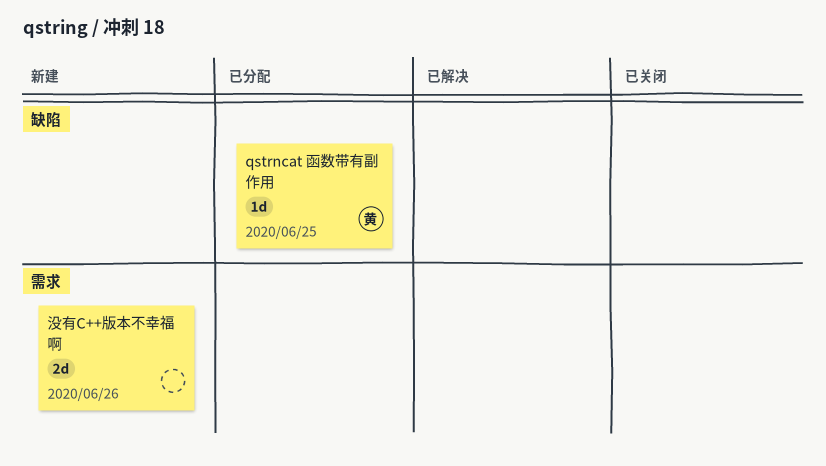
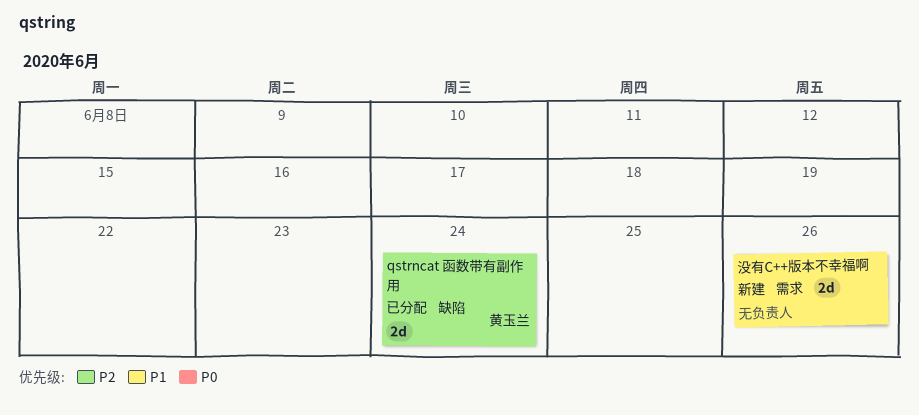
qstrncat 函数带有副作用, estimate: 1d -> 2d
qstrncat 函数带有副作用, due: Jun 25 -> Jun 24

